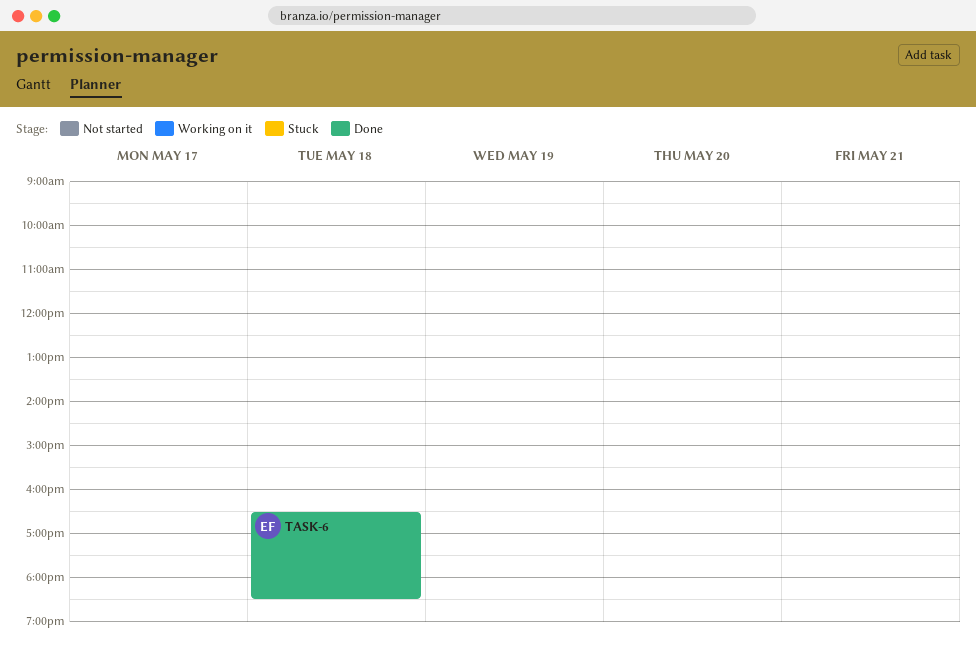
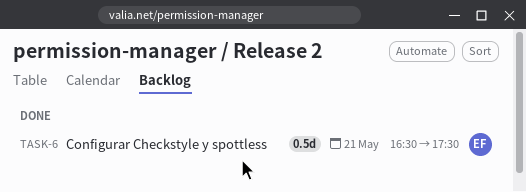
TASK-6, day: May 18 -> May 21
TASK-6, ends: 18:30 -> 17:30

